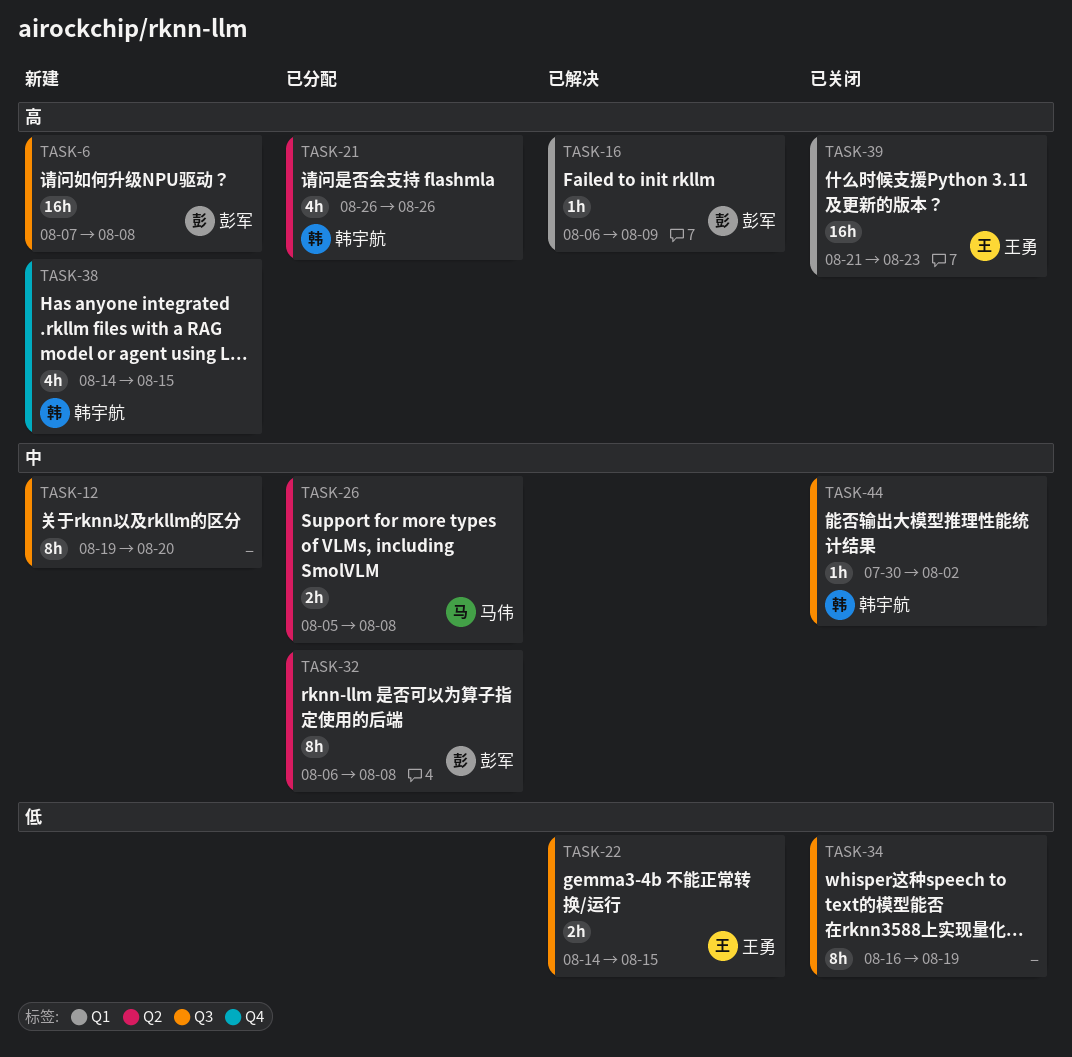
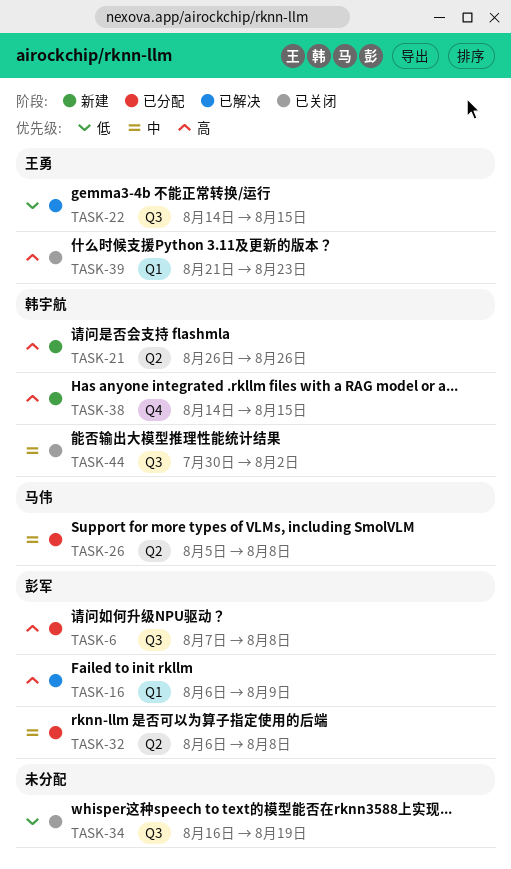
TASK-6, status: 新建 -> 已分配
TASK-12: present -> none
TASK-21, status: 已分配 -> 新建

